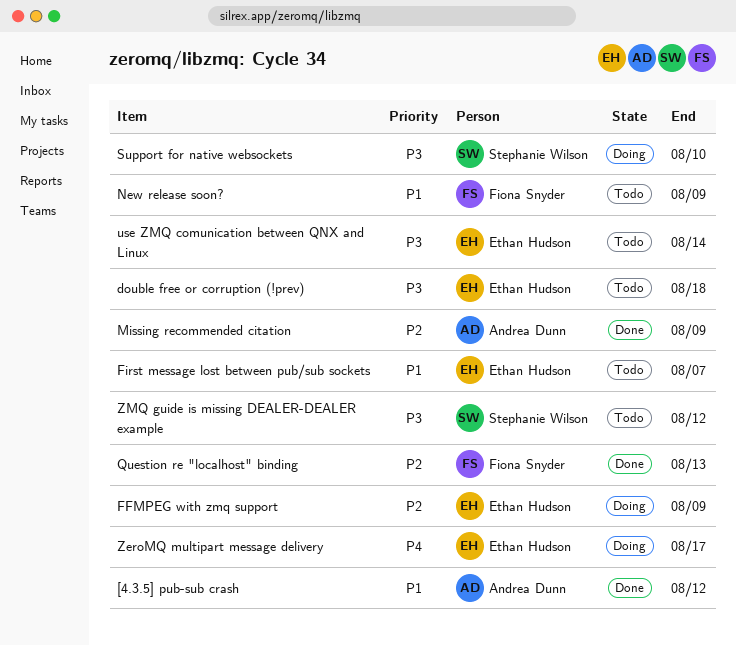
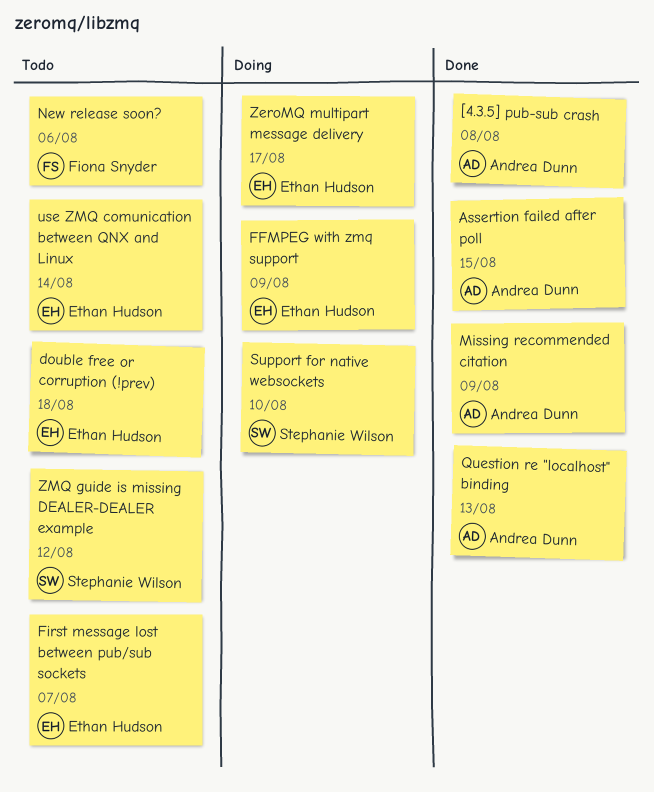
[4.3.5] pub-sub crash, due: Aug 12 -> Aug 8
Assertion failed after poll: none -> present
New release soon?, due: Aug 9 -> Aug 6
Question re "localhost" binding, owner: Fiona Snyder -> Andrea Dunn

